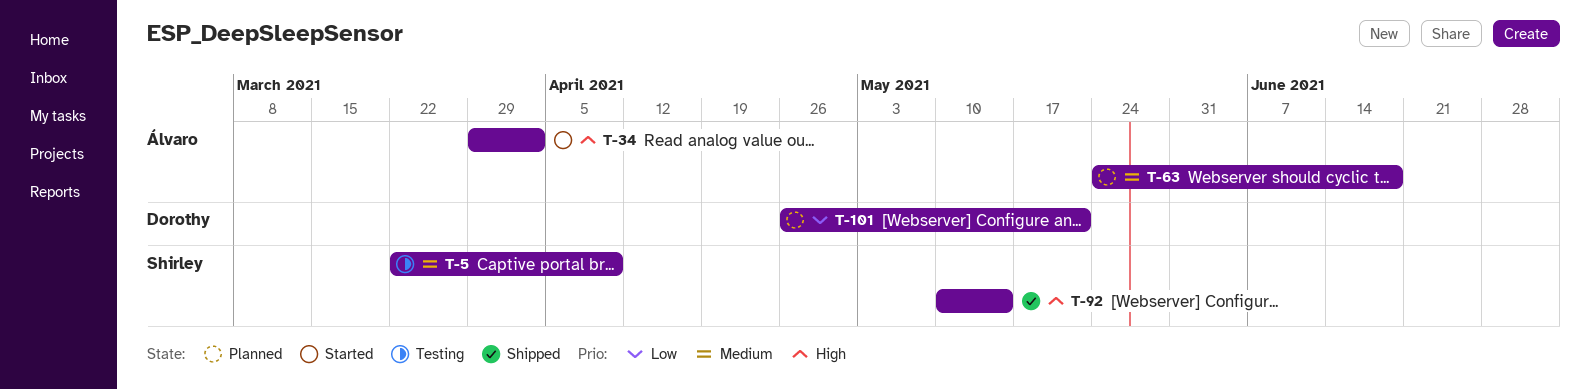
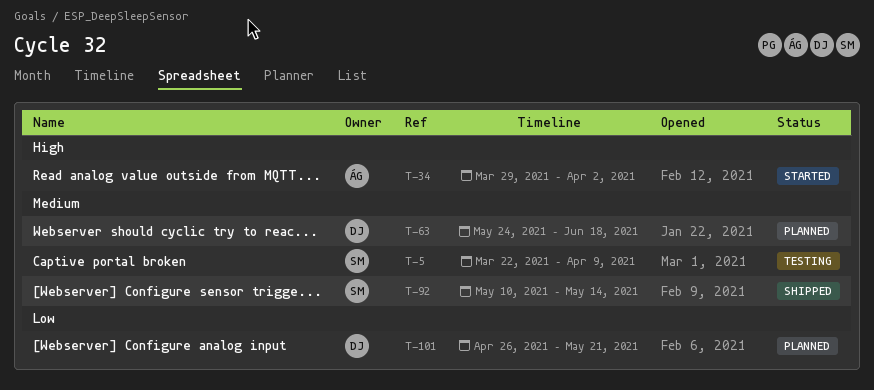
T-63, owner: Álvaro -> Dorothy
T-92, priority: High -> Medium

